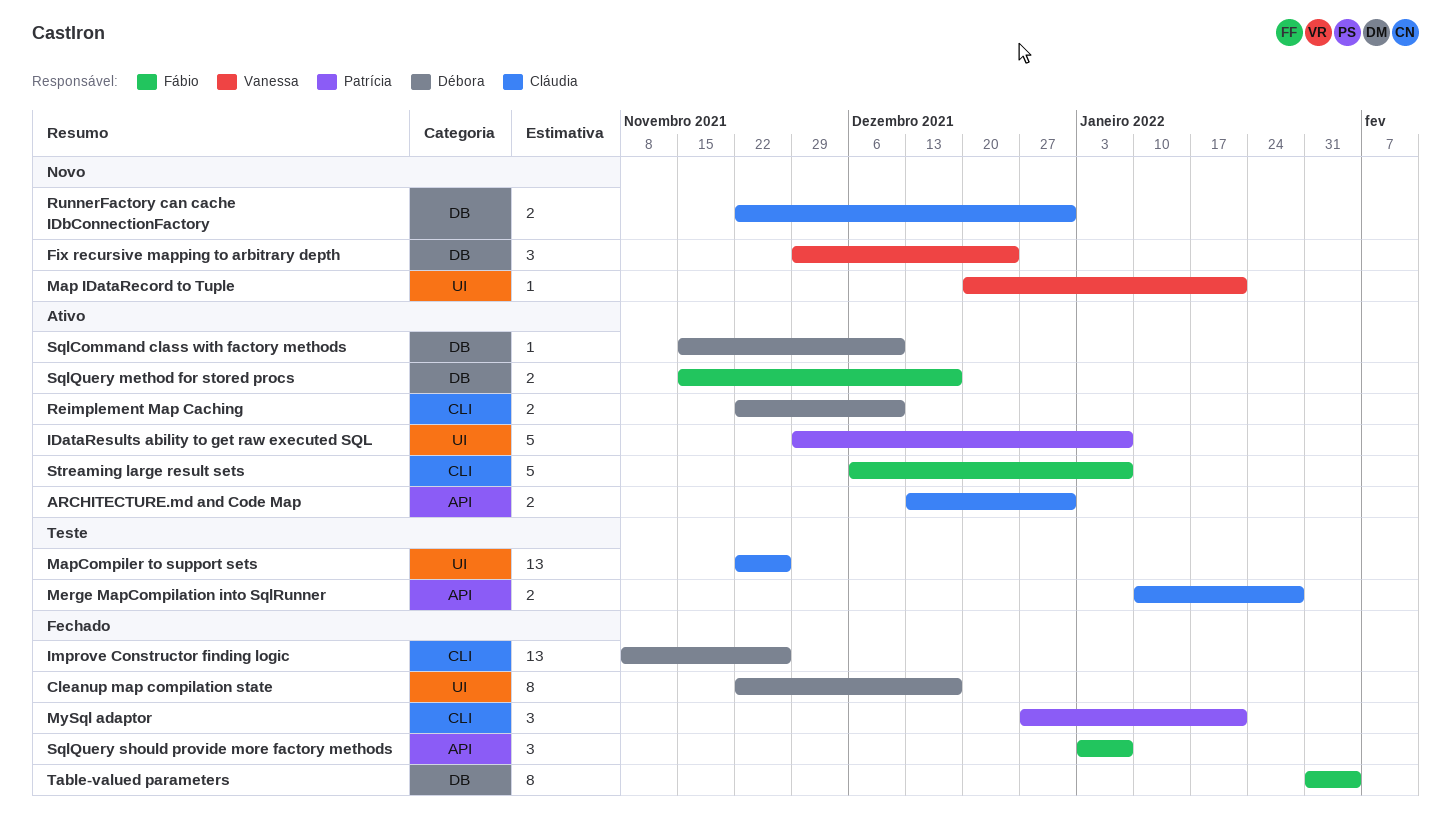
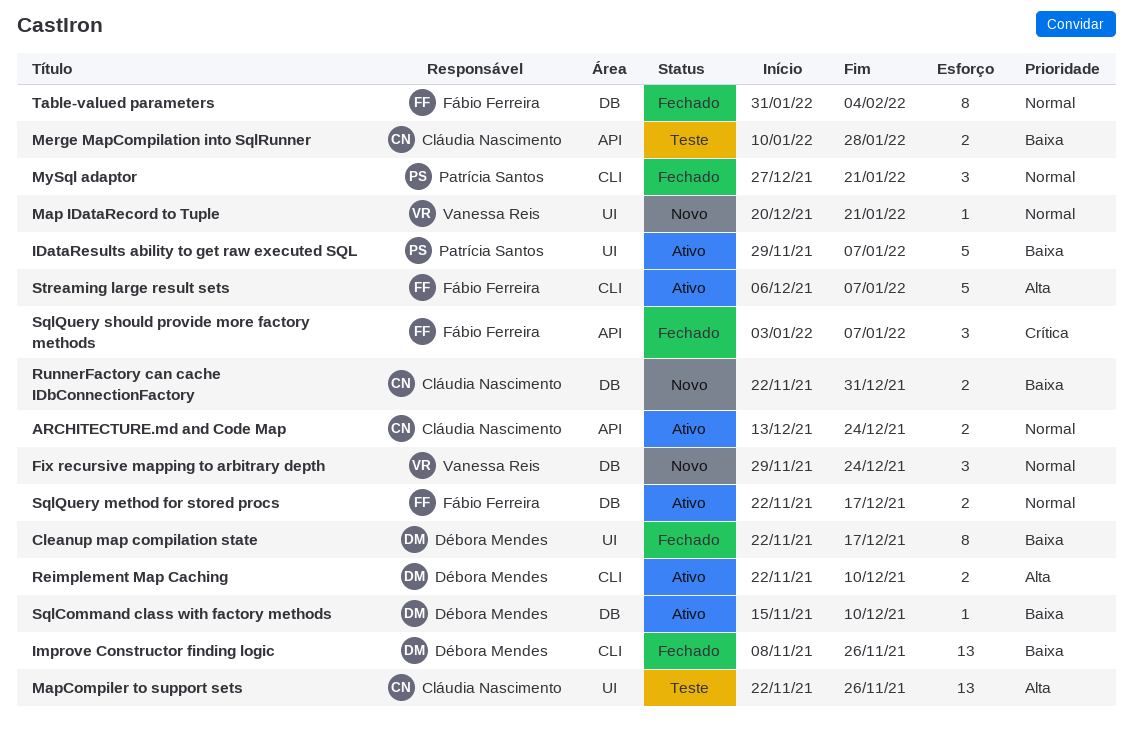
ARCHITECTURE.md and Code Map, due: Dec 31 -> Dec 24
SqlQuery method for stored procs, start: Nov 15 -> Nov 22

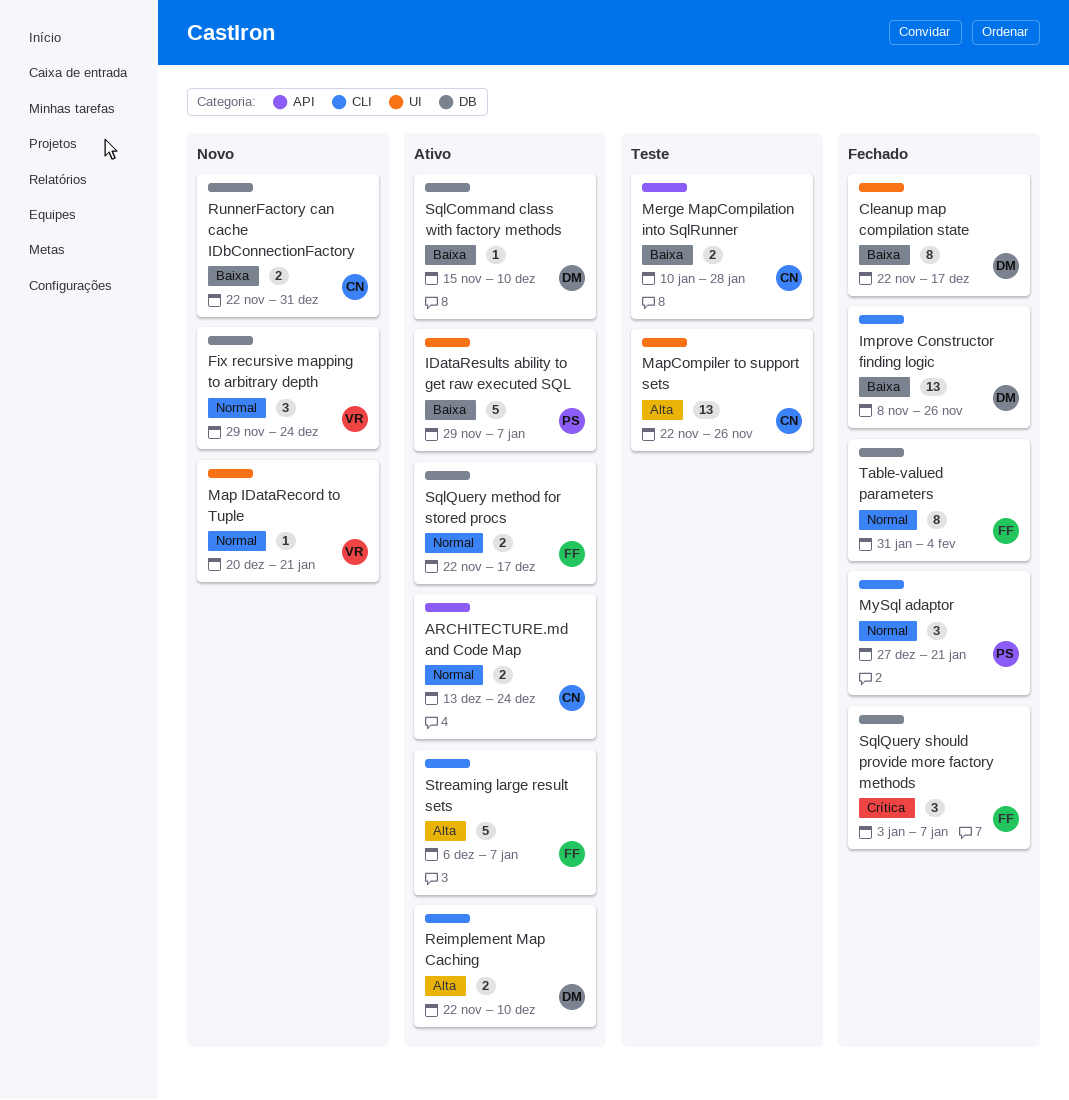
SqlQuery should provide more factory methods, label: API -> DB

